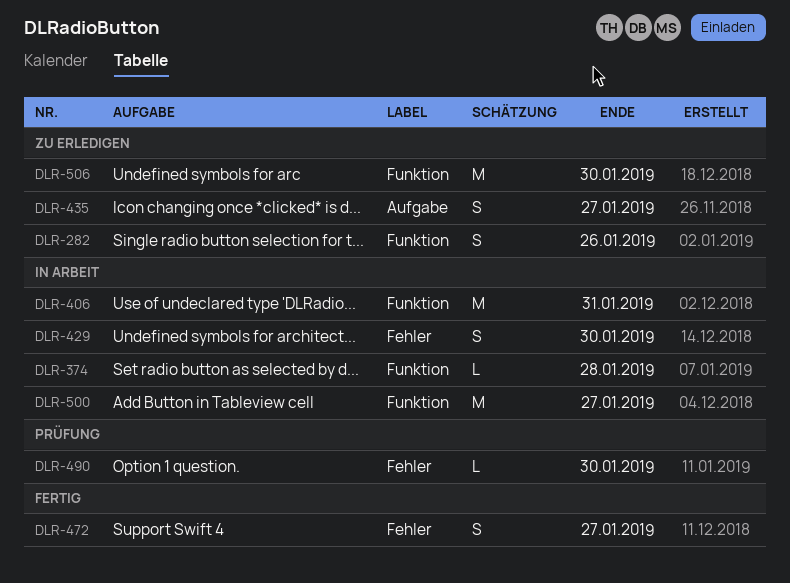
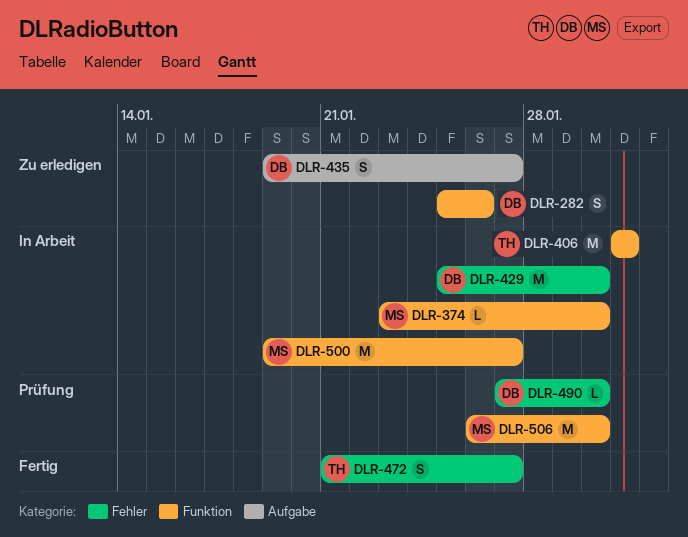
DLR-374, due: Jan 28 -> Jan 30
DLR-429, estimate: S -> M
DLR-506, status: Zu erledigen -> Prüfung

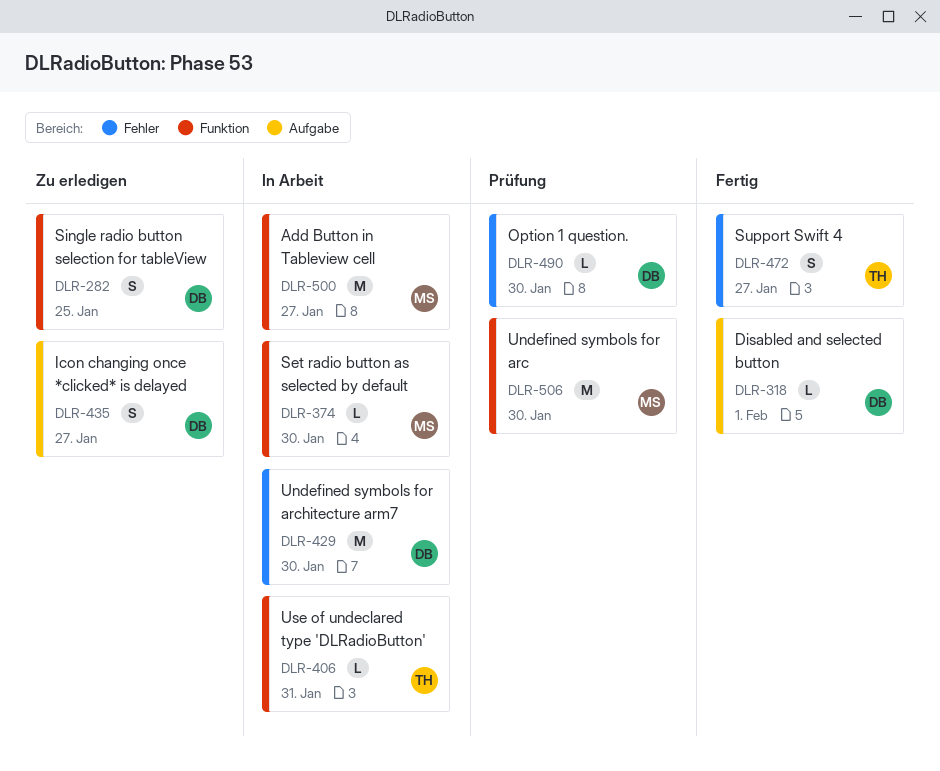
DLR-282, due: Jan 26 -> Jan 25
DLR-318: none -> present
DLR-406, estimate: M -> L

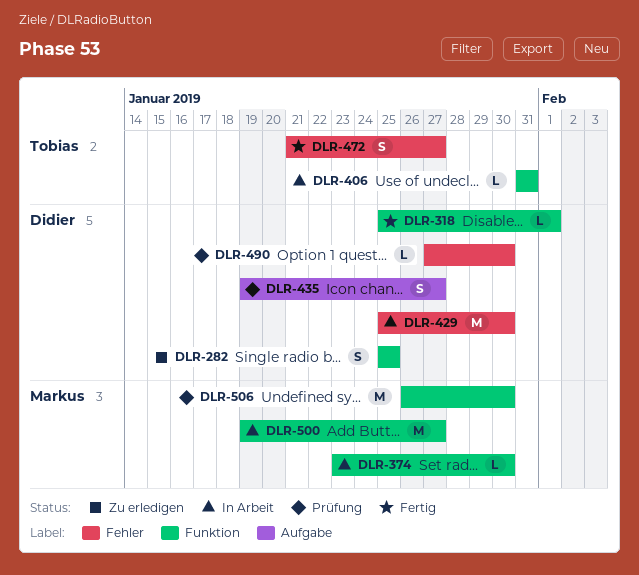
DLR-318, label: Aufgabe -> Funktion
DLR-435, status: Zu erledigen -> Prüfung

